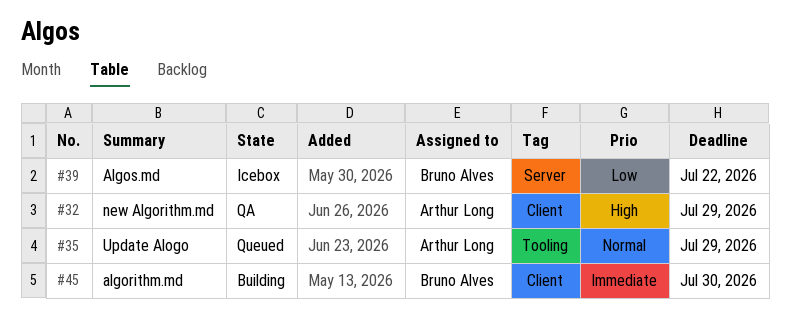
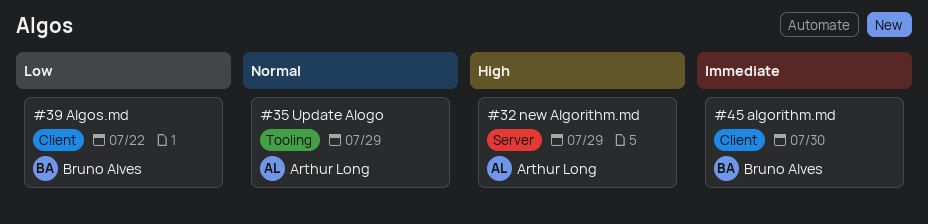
#32, label: Client -> Server
#39, label: Server -> Client

